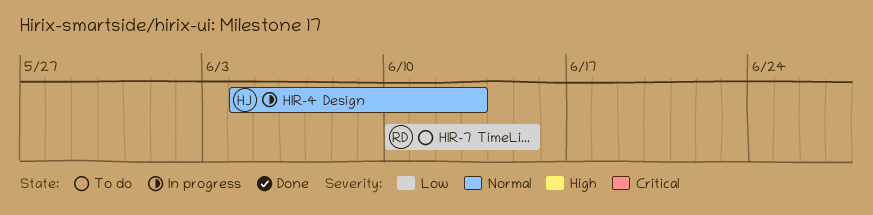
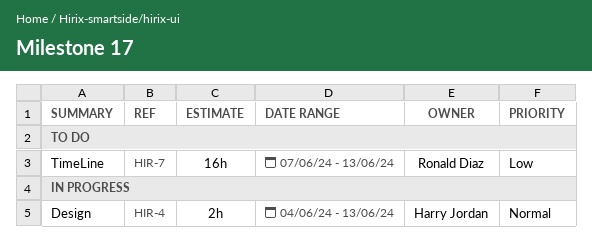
HIR-7, start: Jun 10 -> Jun 7
HIR-7, due: Jun 15 -> Jun 13

